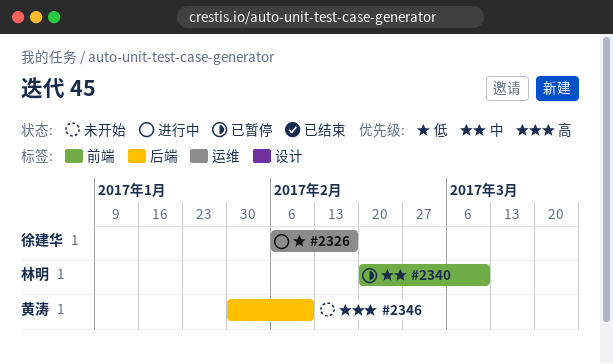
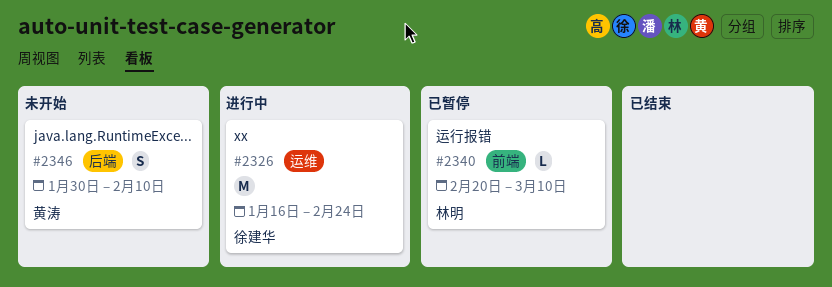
#2326, start: Feb 6 -> Jan 16
#2326, due: Feb 17 -> Feb 24

